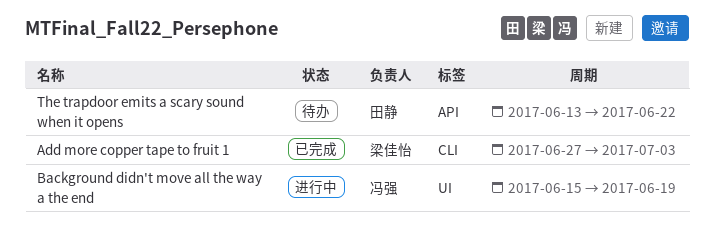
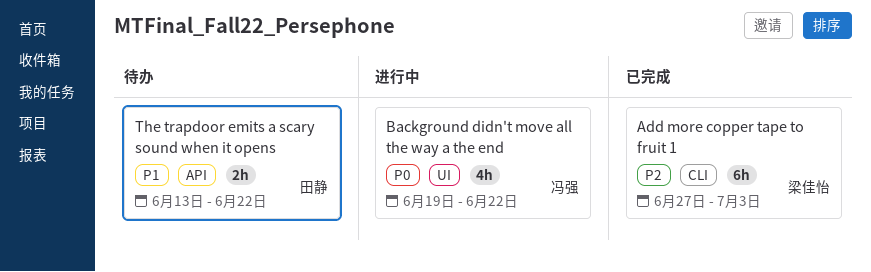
Background didn't move all the way a the end, start: Jun 15 -> Jun 19
Background didn't move all the way a the end, due: Jun 19 -> Jun 22

